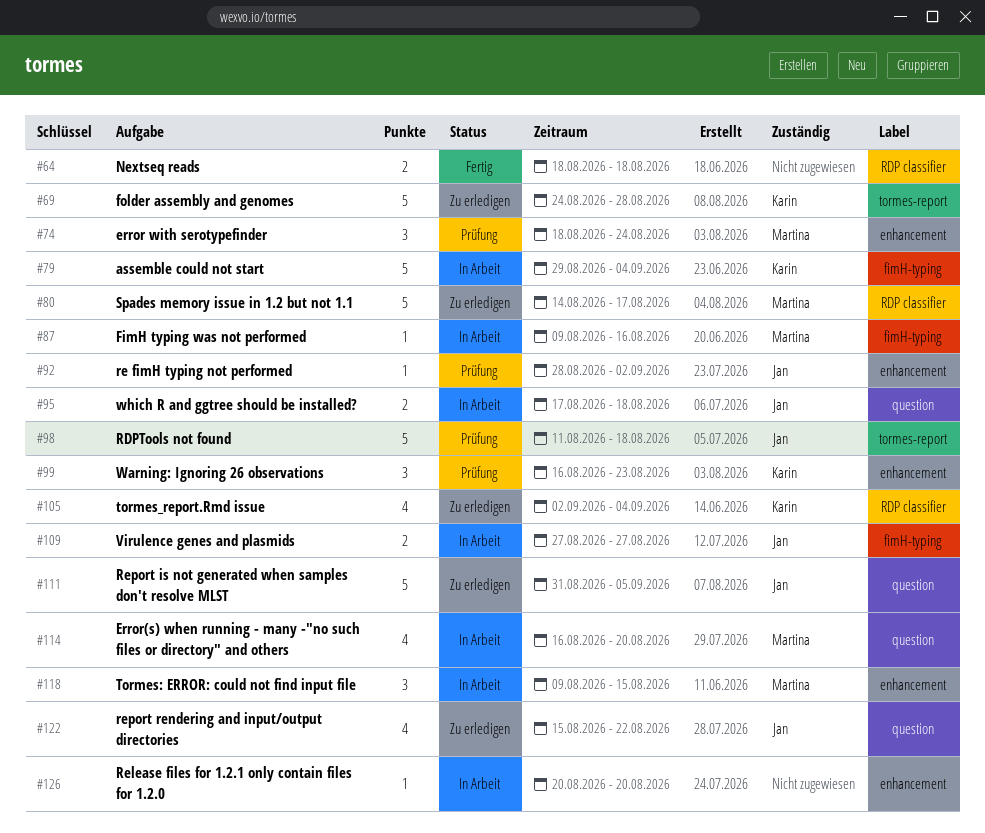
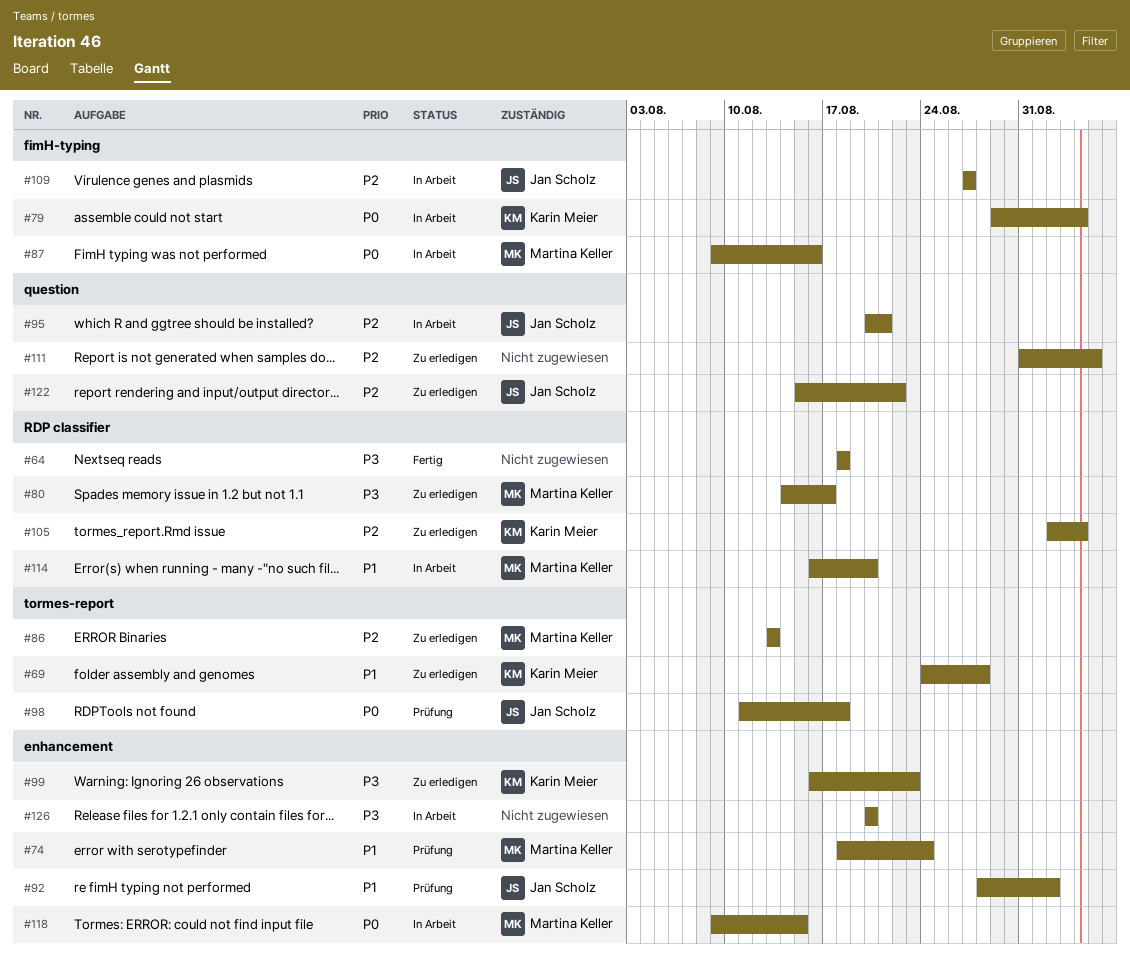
#86: none -> present
#95, start: Aug 17 -> Aug 20
#95, due: Aug 18 -> Aug 21
#99, status: Prüfung -> Zu erledigen
#111, owner: Jan Scholz -> none
#114, label: question -> RDP classifier

